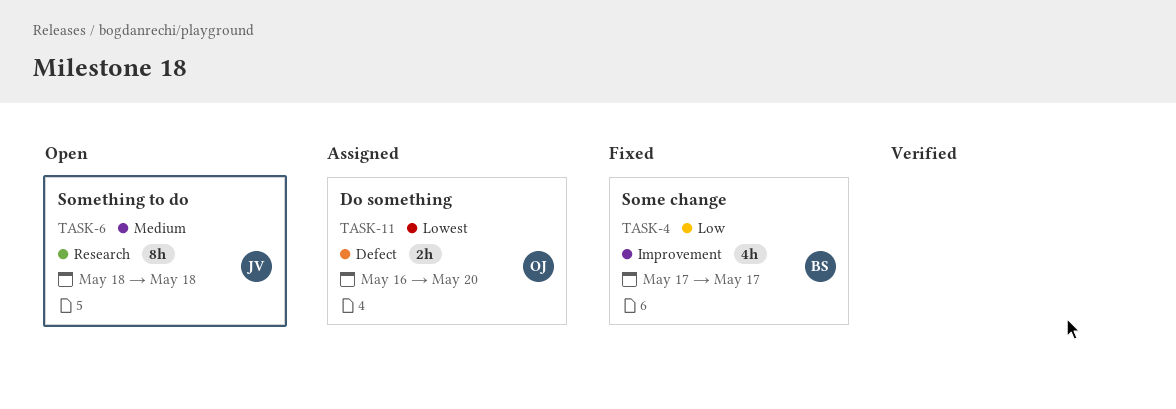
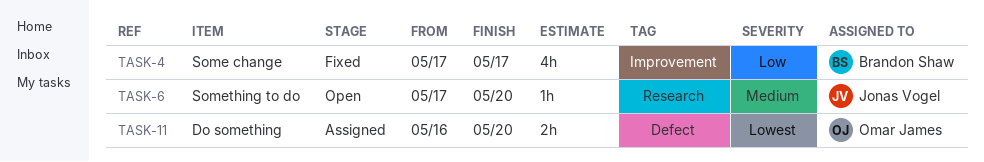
TASK-6, estimate: 8h -> 1h
TASK-6, start: May 18 -> May 17
TASK-6, due: May 18 -> May 20

